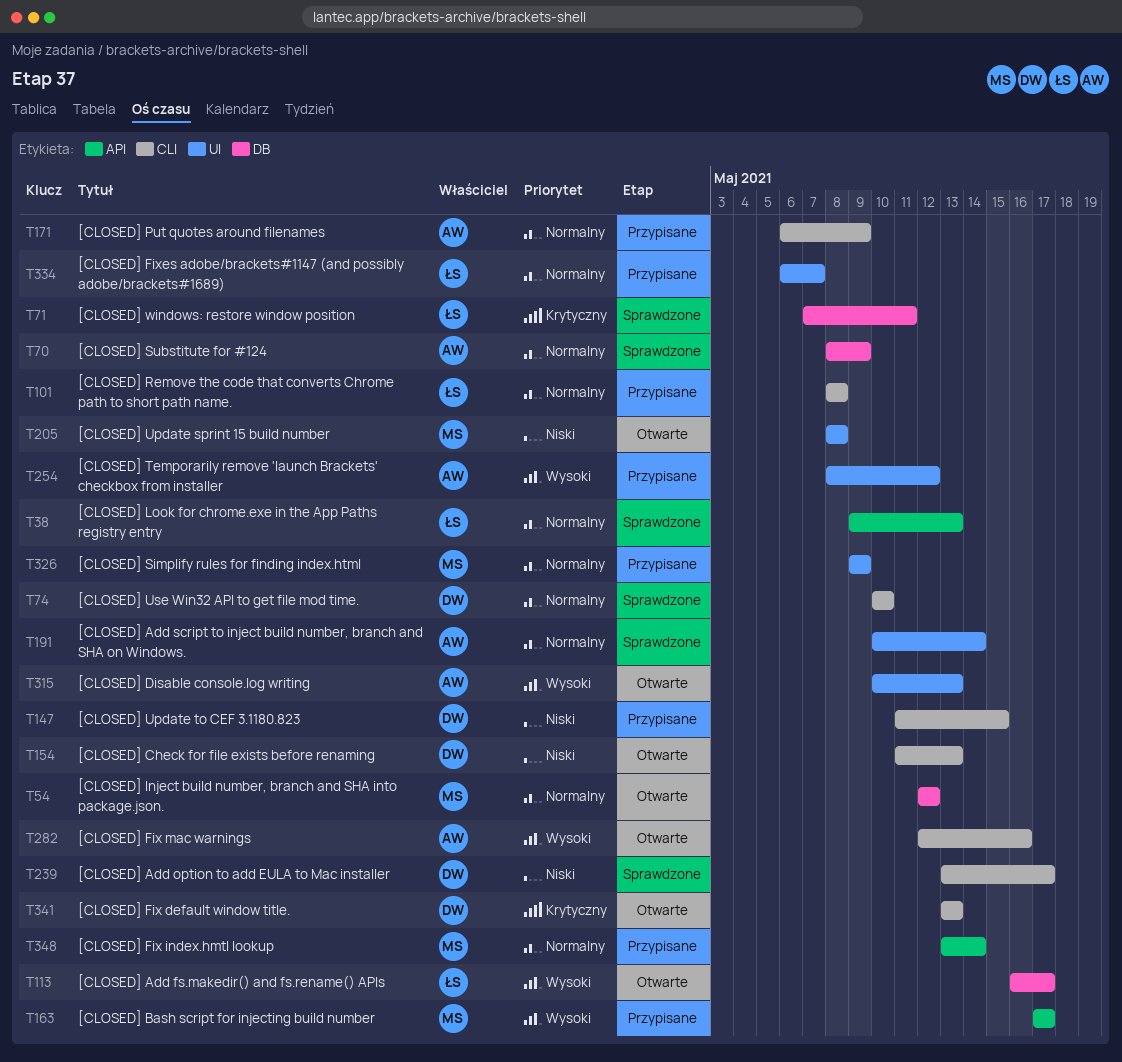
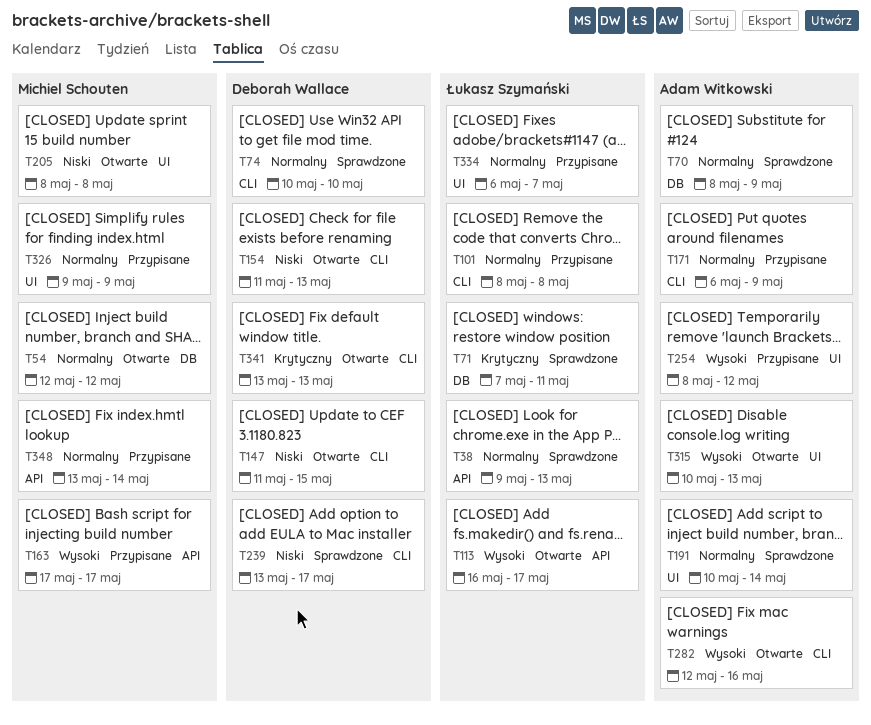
T113, label: DB -> API
T147, status: Przypisane -> Otwarte

